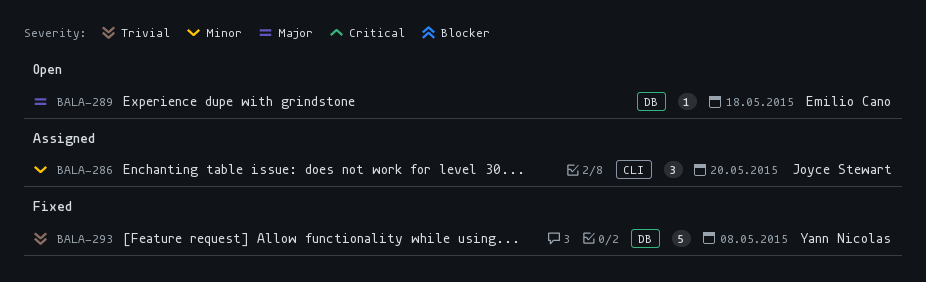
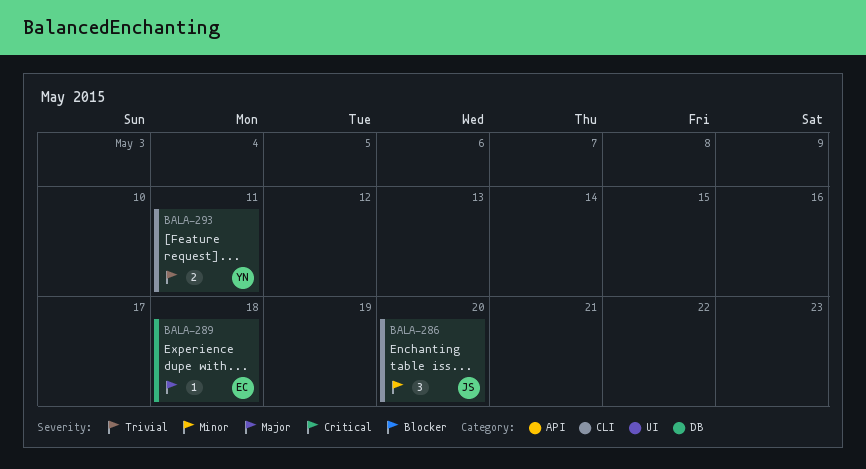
BALA-293, label: DB -> CLI
BALA-293, estimate: 5 -> 2
BALA-293, due: May 8 -> May 11

